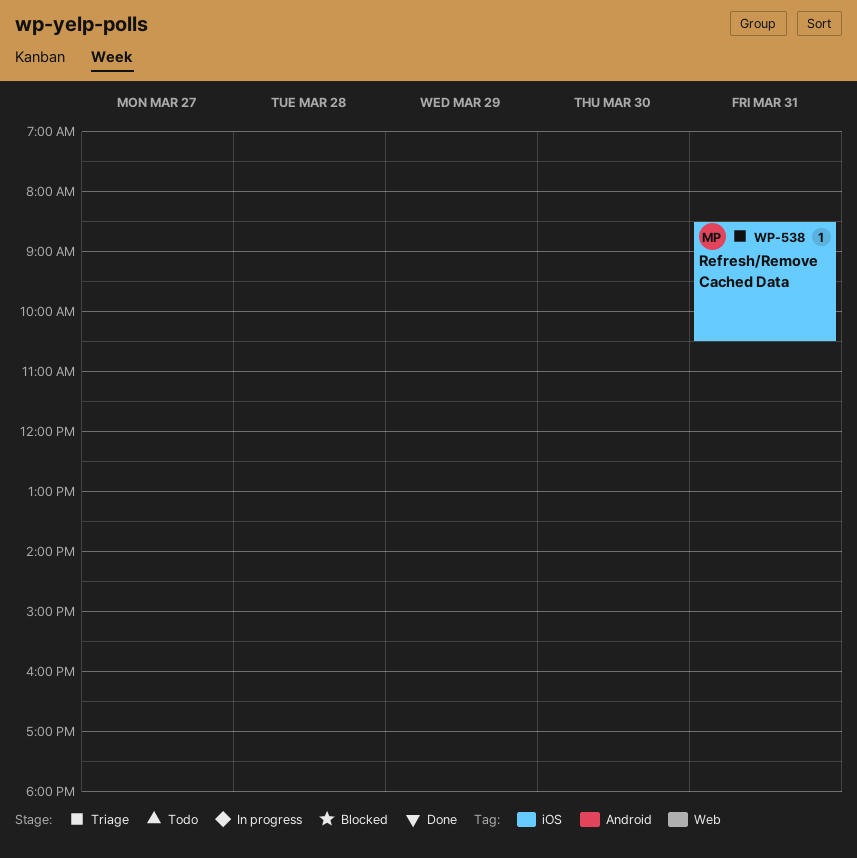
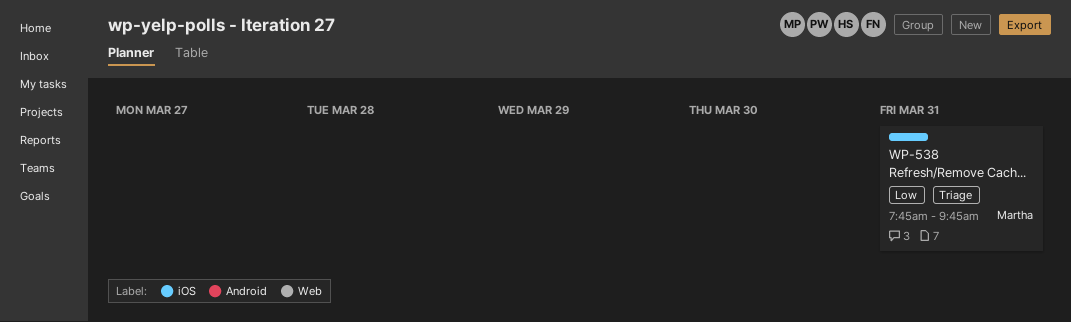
WP-538, begins: 08:30 -> 07:45
WP-538, ends: 10:30 -> 09:45

